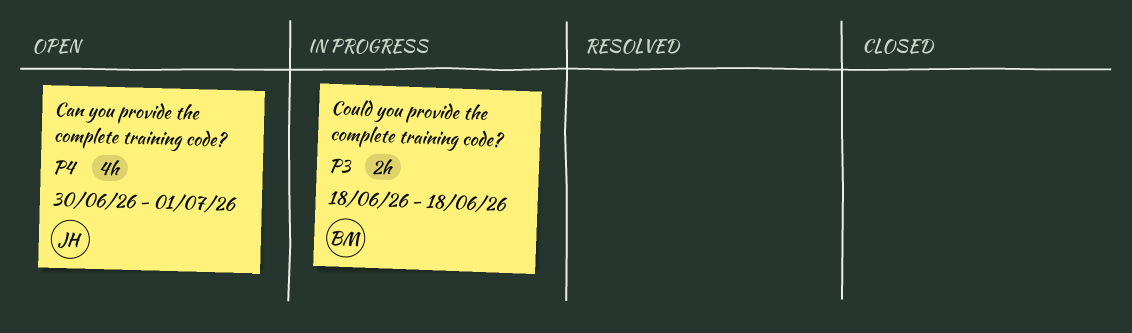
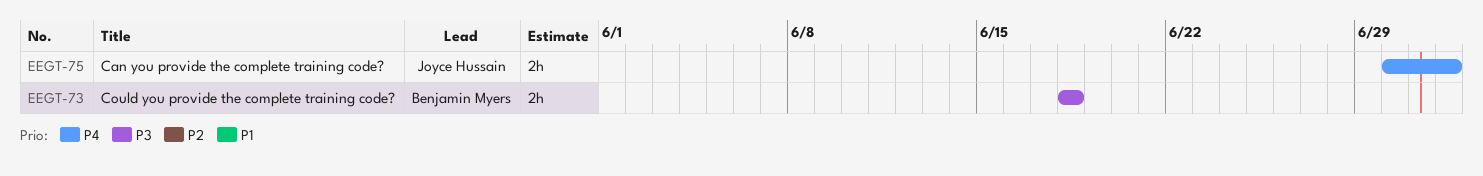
Can you provide the complete training code?, estimate: 4h -> 2h
Can you provide the complete training code?, due: Jul 1 -> Jul 2

